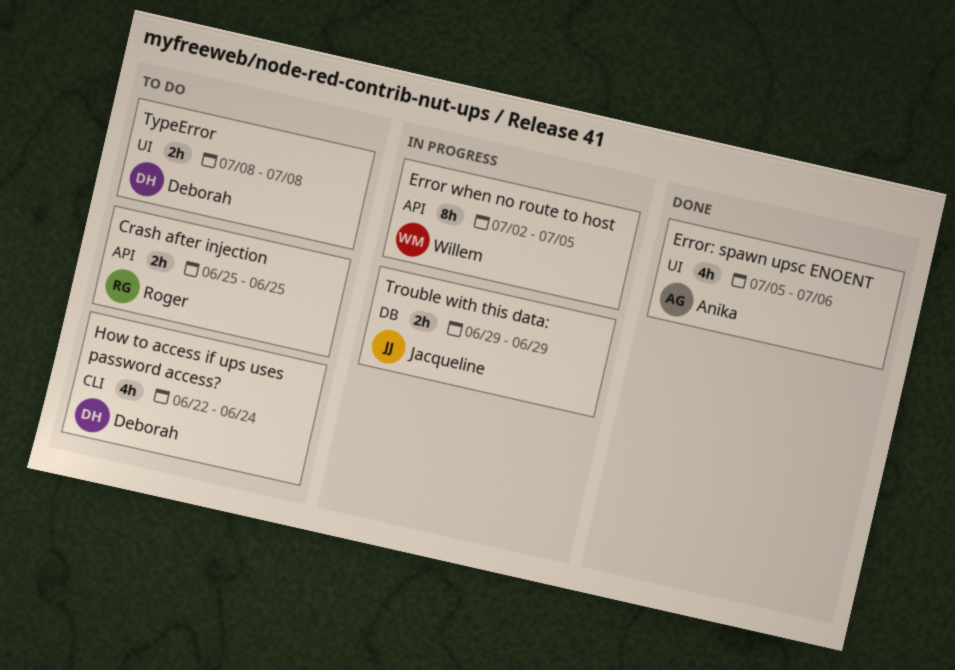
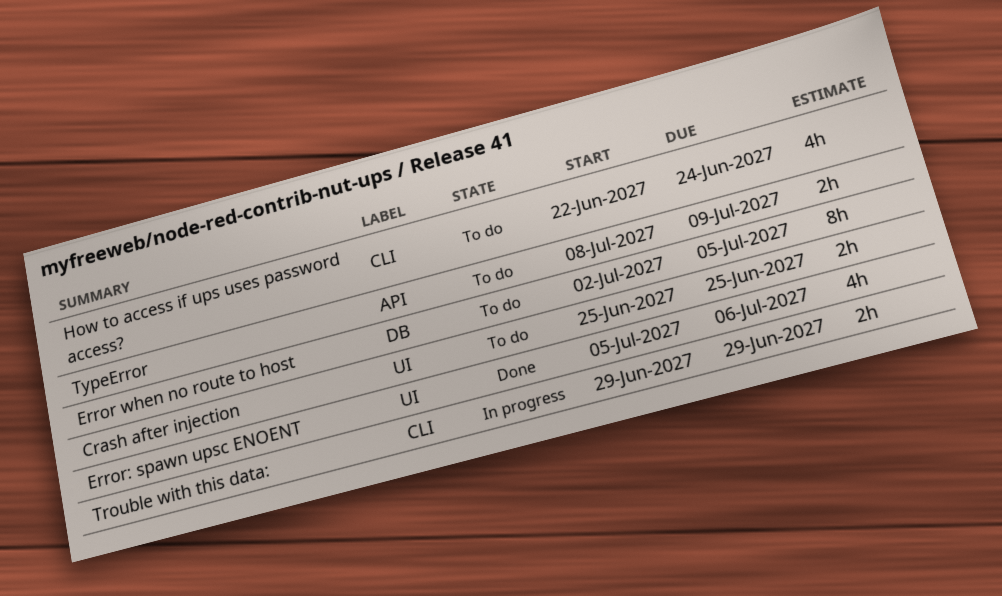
Crash after injection, label: API -> UI
Error when no route to host, status: In progress -> To do
Error when no route to host, label: API -> DB
Trouble with this data:, label: DB -> CLI
TypeError, label: UI -> API
TypeError, due: Jul 8 -> Jul 9

